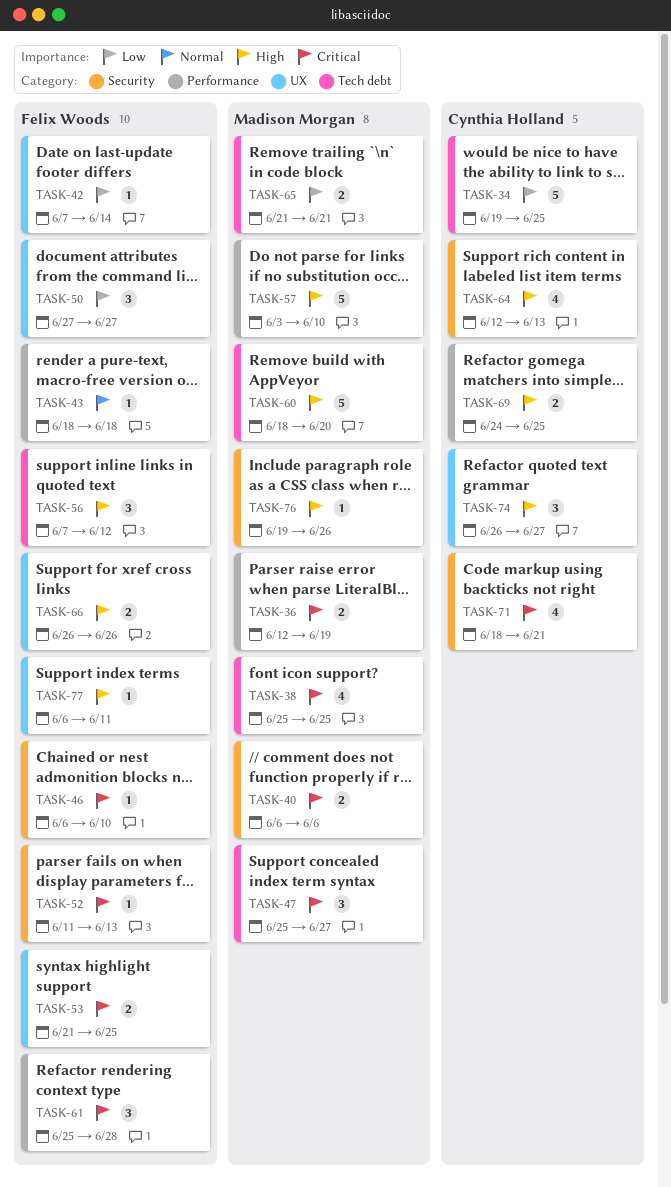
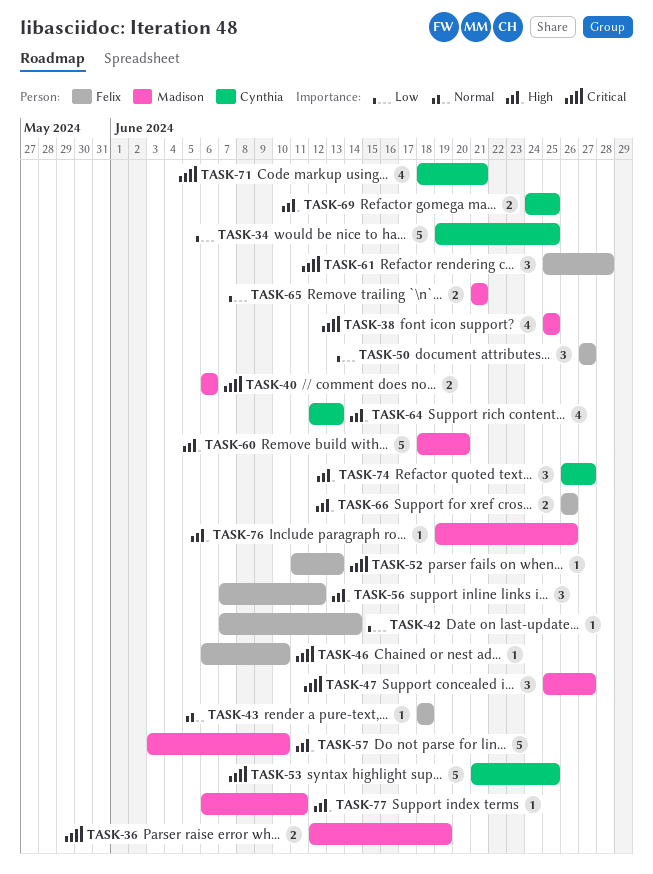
TASK-53, owner: Felix Woods -> Cynthia Holland
TASK-53, estimate: 2 -> 5
TASK-77, owner: Felix Woods -> Madison Morgan

